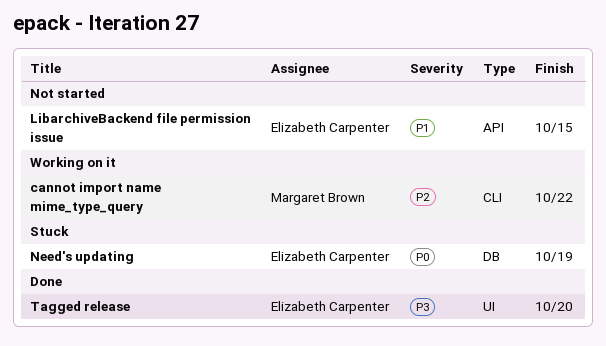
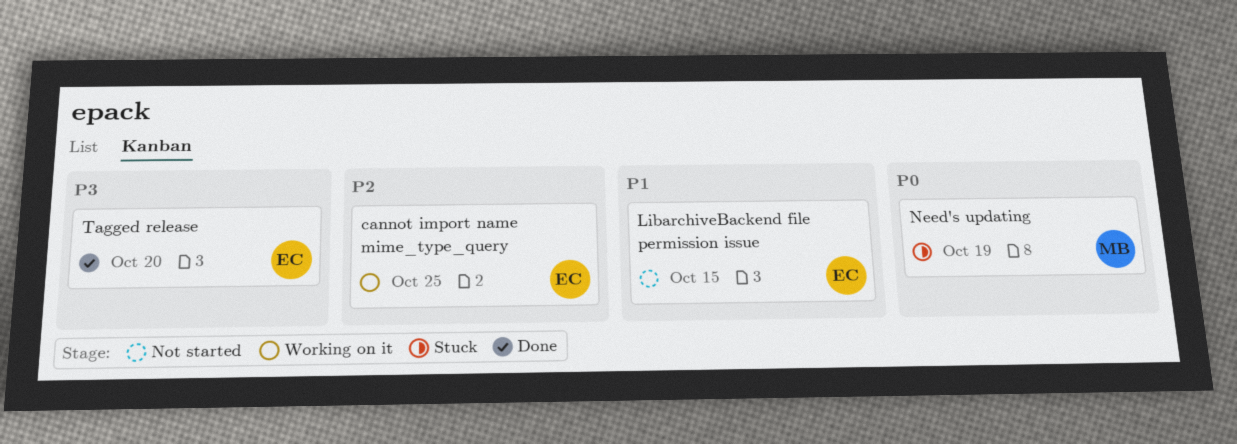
cannot import name mime_type_query, owner: Margaret Brown -> Elizabeth Carpenter
cannot import name mime_type_query, due: Oct 22 -> Oct 25
Need's updating, owner: Elizabeth Carpenter -> Margaret Brown

